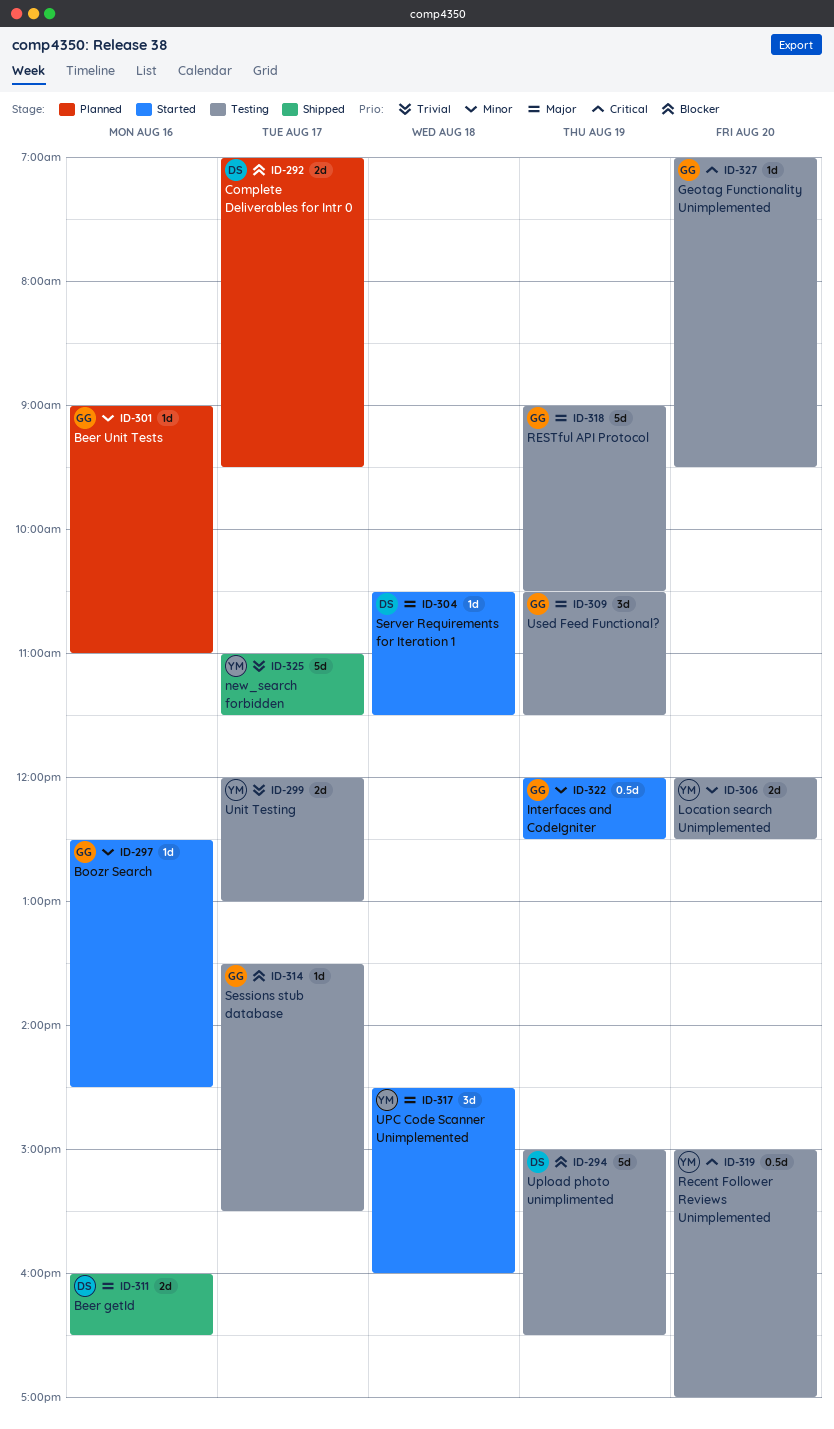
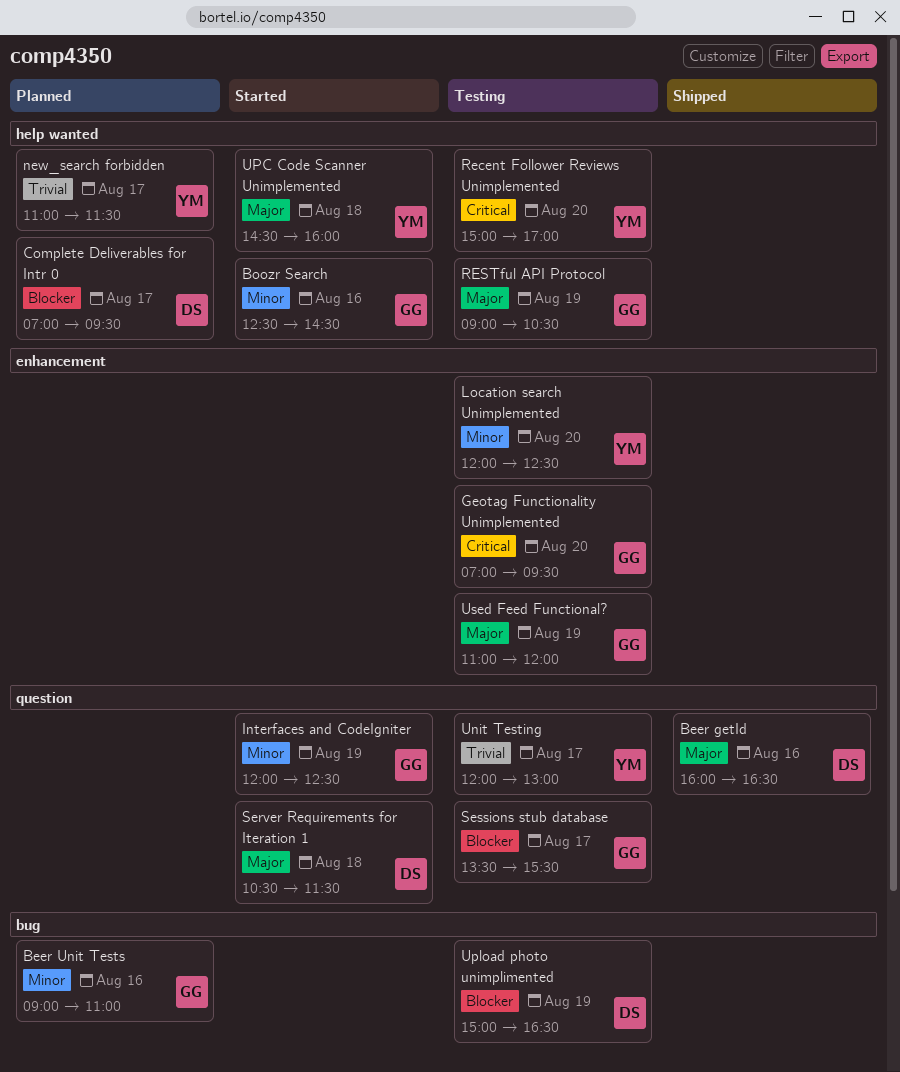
new_search forbidden, status: Shipped -> Planned
Used Feed Functional?, begins: 10:30 -> 11:00
Used Feed Functional?, ends: 11:30 -> 12:00

